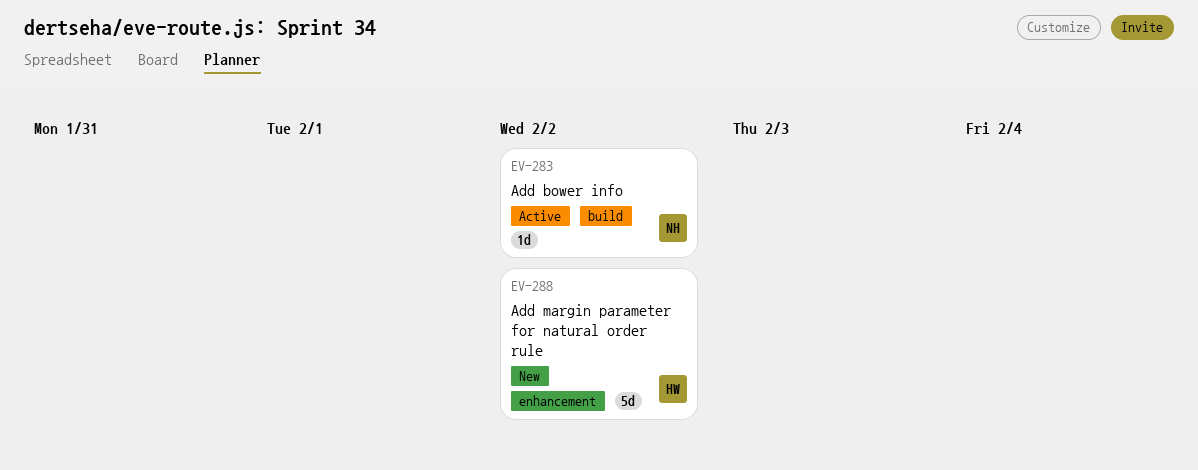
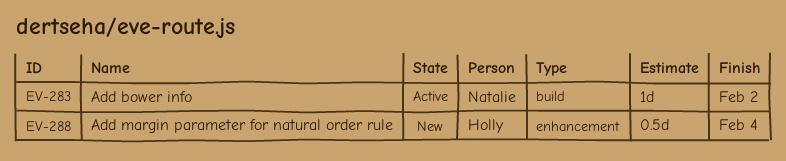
EV-288, estimate: 5d -> 0.5d
EV-288, due: Feb 2 -> Feb 4

